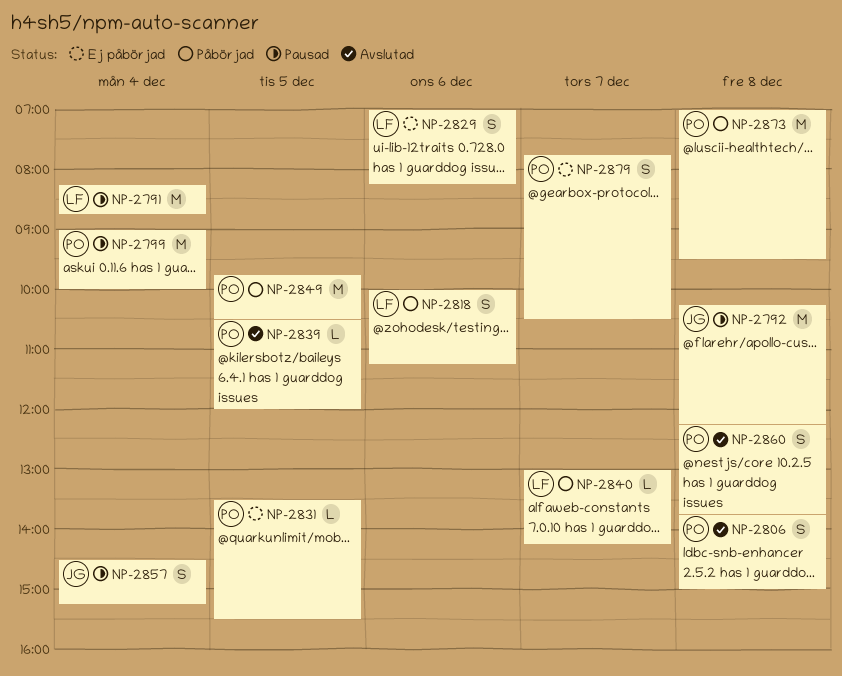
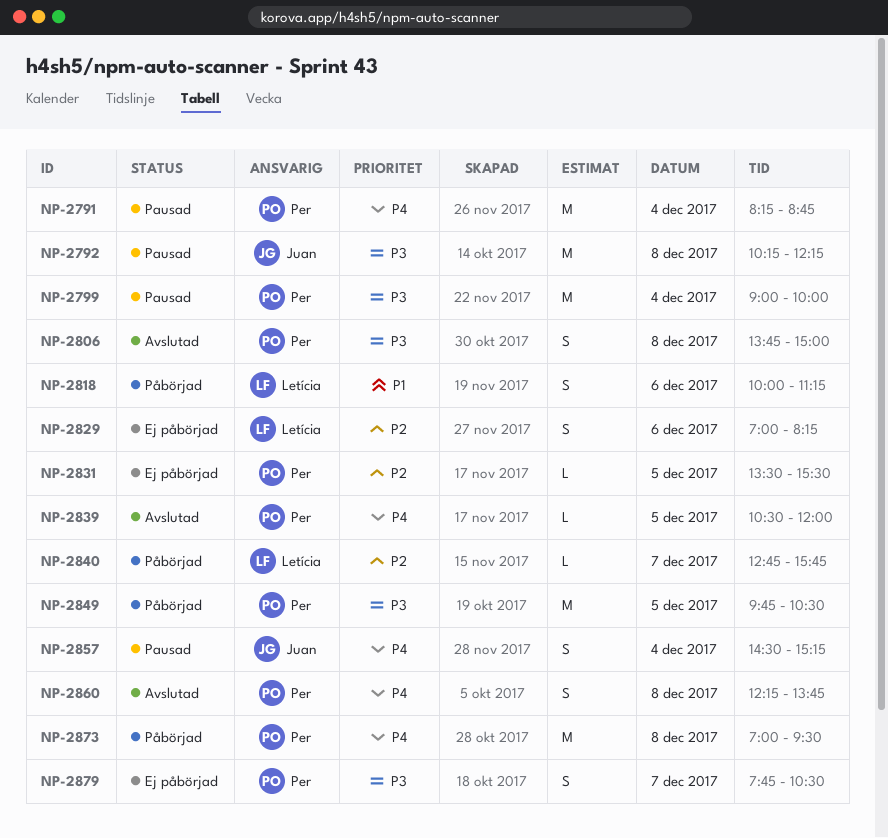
NP-2791, owner: Letícia -> Per
NP-2840, begins: 13:00 -> 12:45
NP-2840, ends: 14:15 -> 15:45

